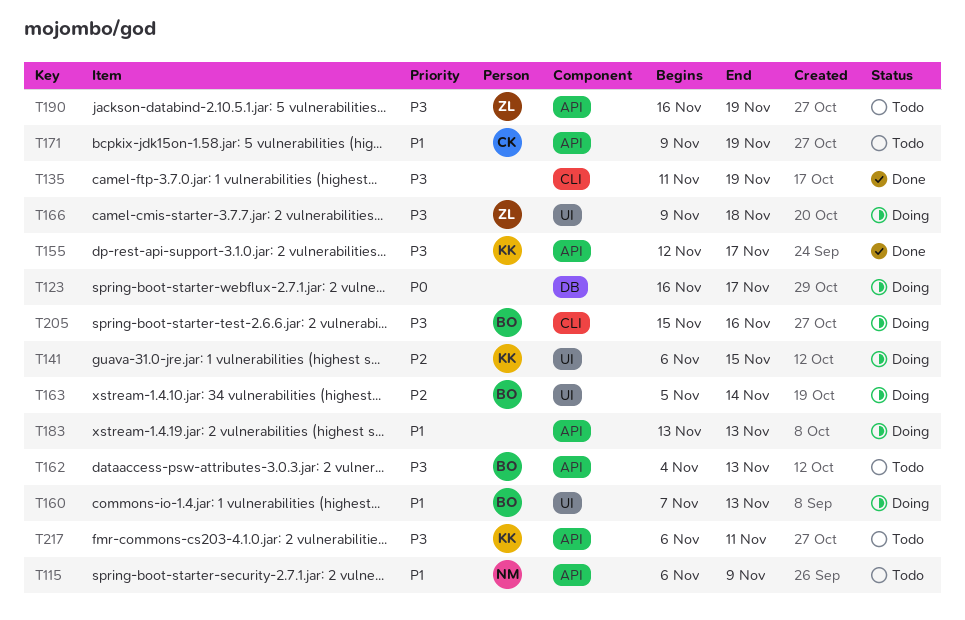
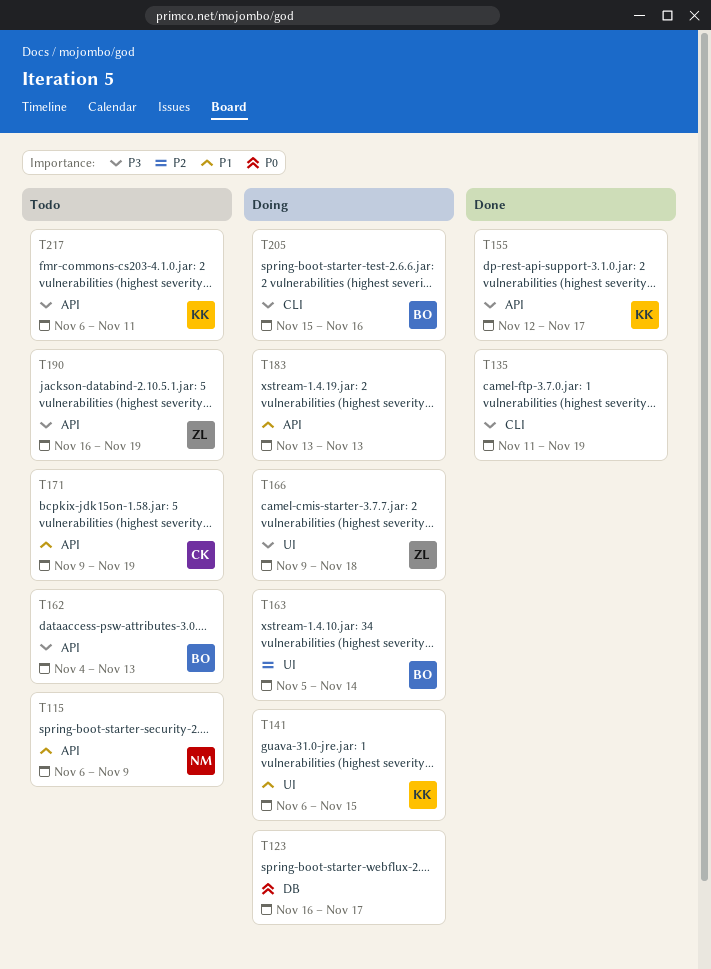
T141, priority: P2 -> P1
T160: present -> none

